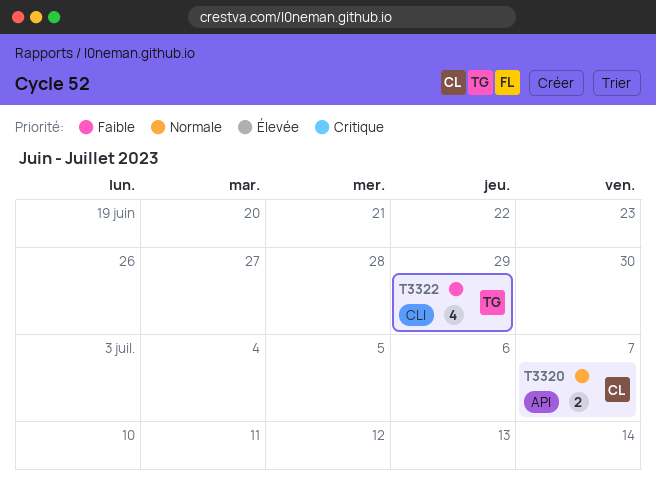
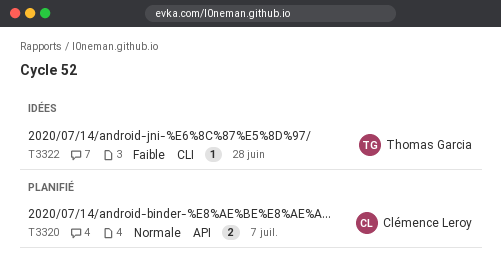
T3322, estimate: 4 -> 1
T3322, due: Jun 29 -> Jun 28

